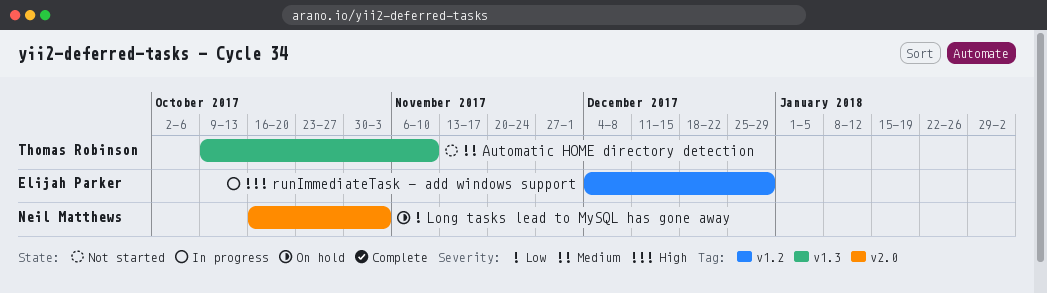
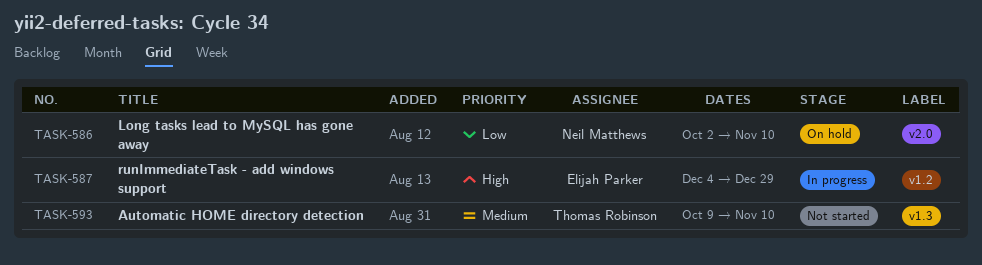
Long tasks lead to MySQL has gone away, start: Oct 16 -> Oct 2
Long tasks lead to MySQL has gone away, due: Nov 3 -> Nov 10

